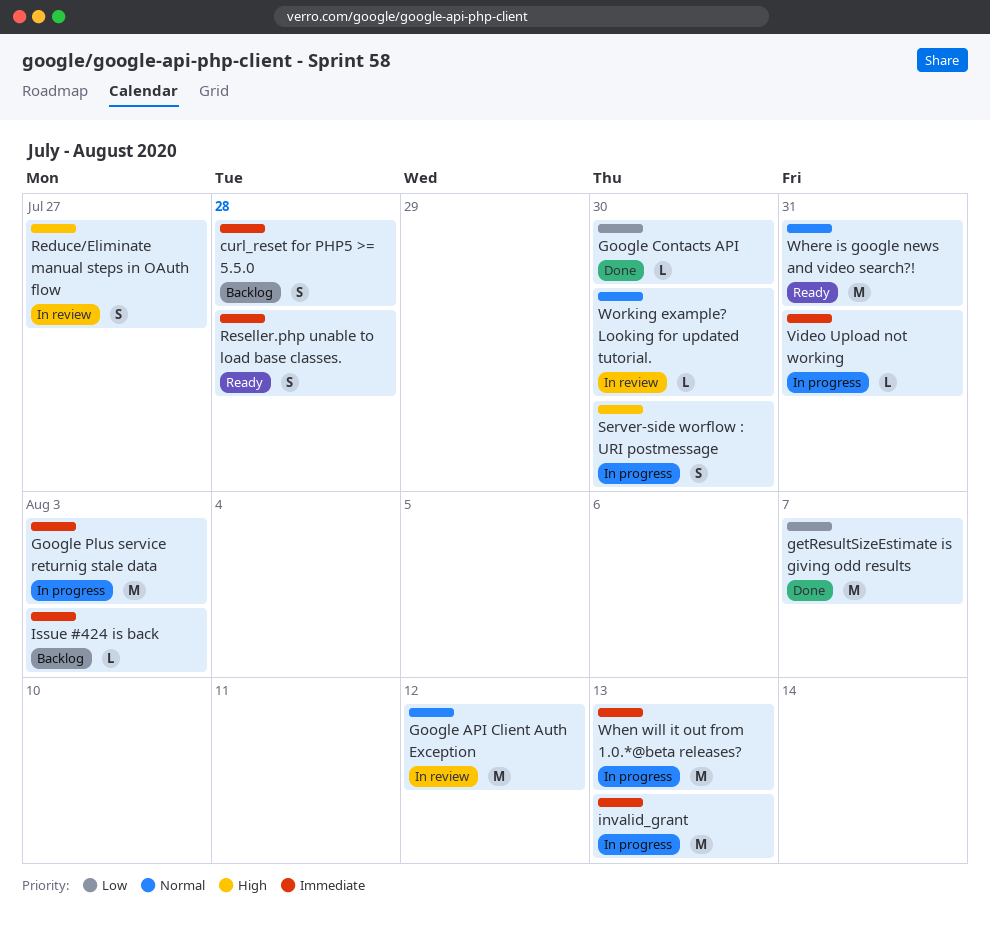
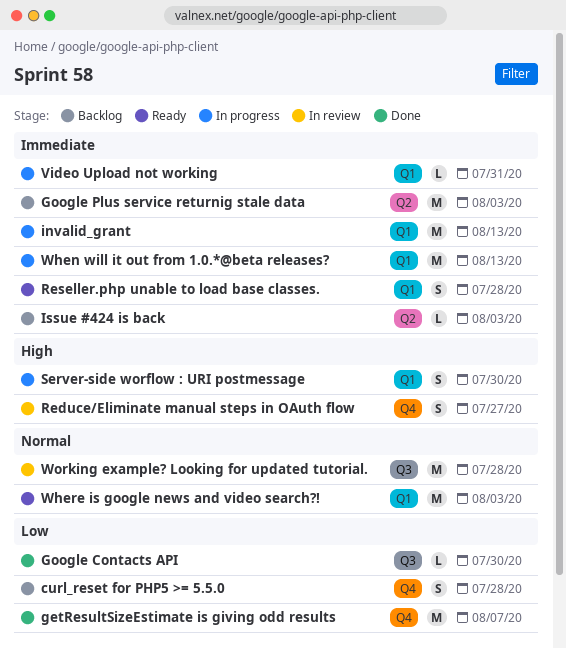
curl_reset for PHP5 >= 5.5.0, priority: Immediate -> Low
Google API Client Auth Exception: present -> none
Google Plus service returnig stale data, status: In progress -> Backlog
Where is google news and video search?!, due: Jul 31 -> Aug 3
Working example? Looking for updated tutorial., estimate: L -> M
Working example? Looking for updated tutorial., due: Jul 30 -> Jul 28

